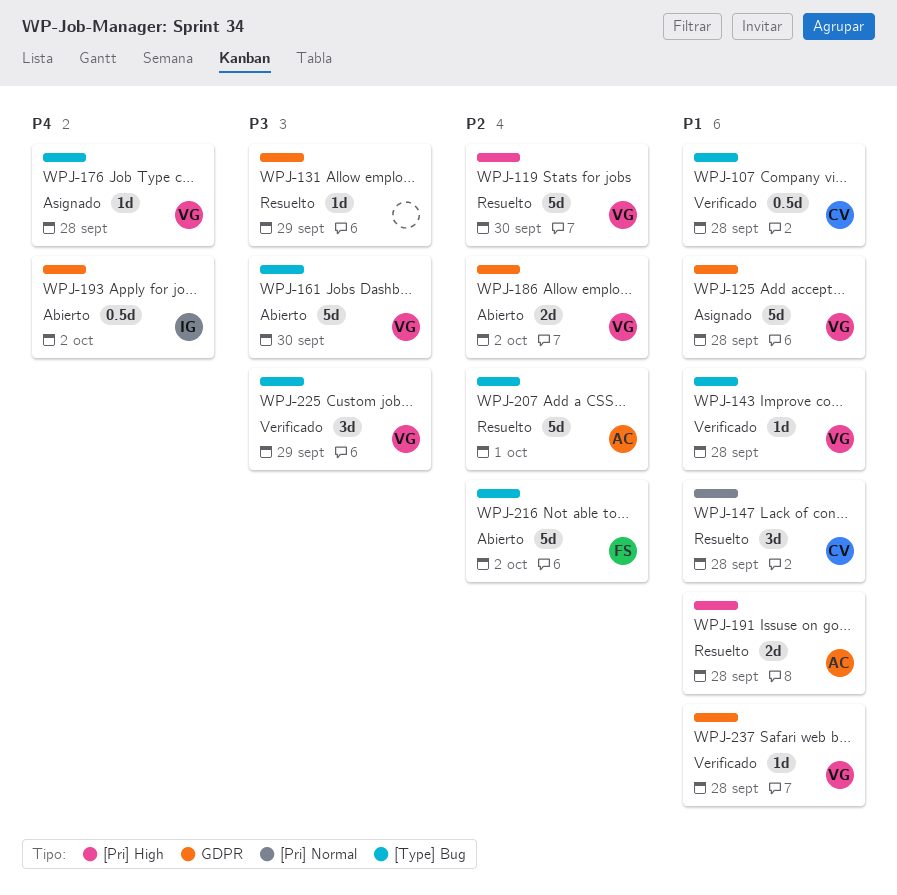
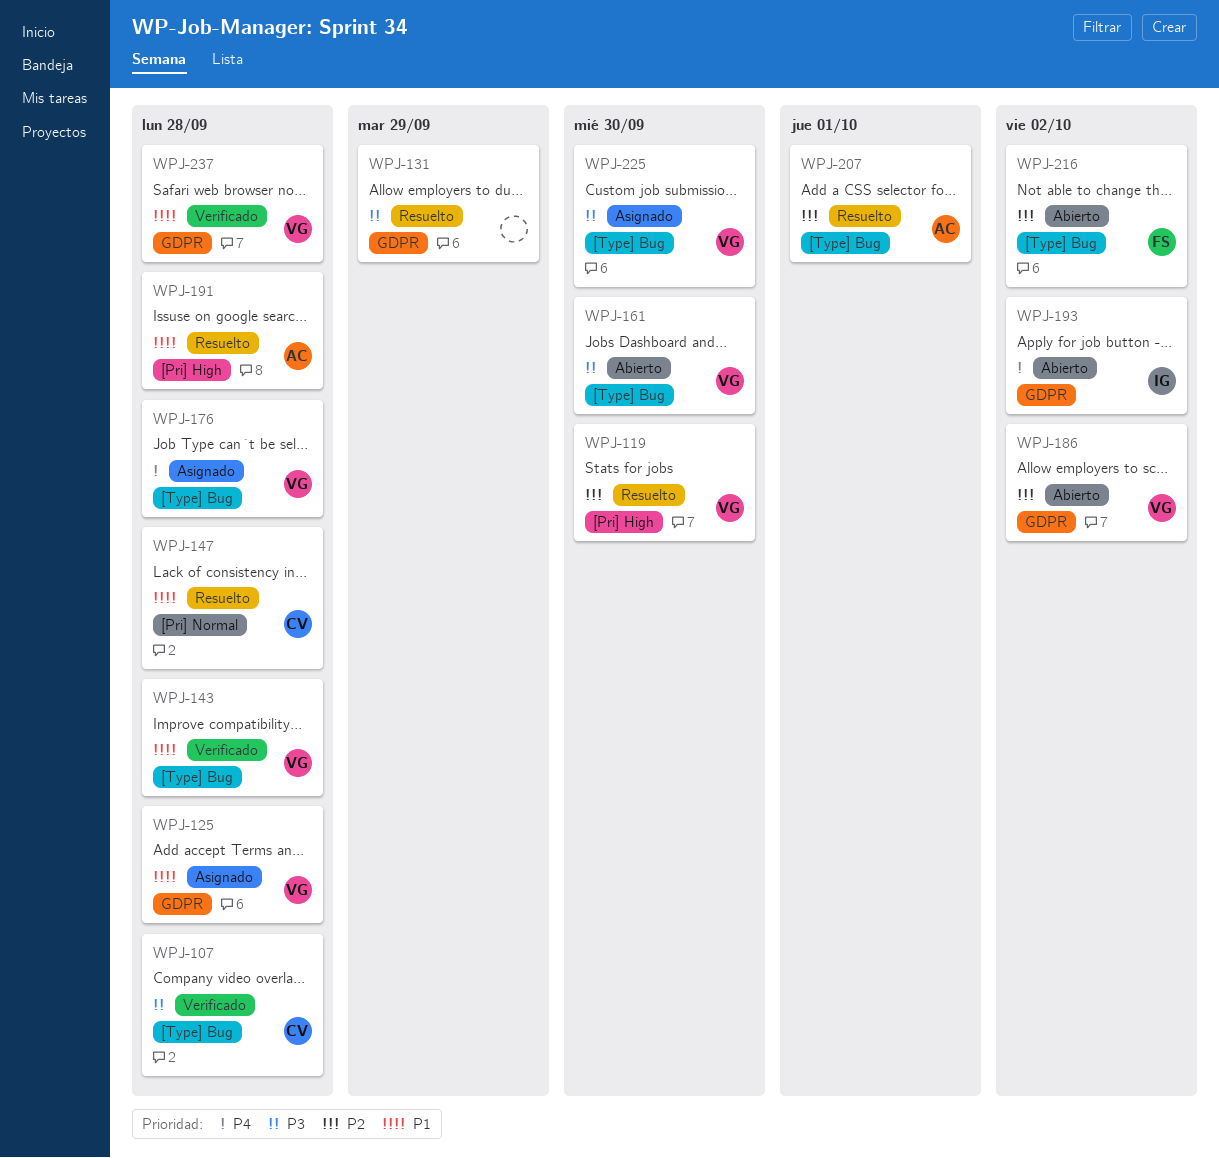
WPJ-107, priority: P1 -> P3
WPJ-225, status: Verificado -> Asignado
WPJ-225, due: Sep 29 -> Sep 30

